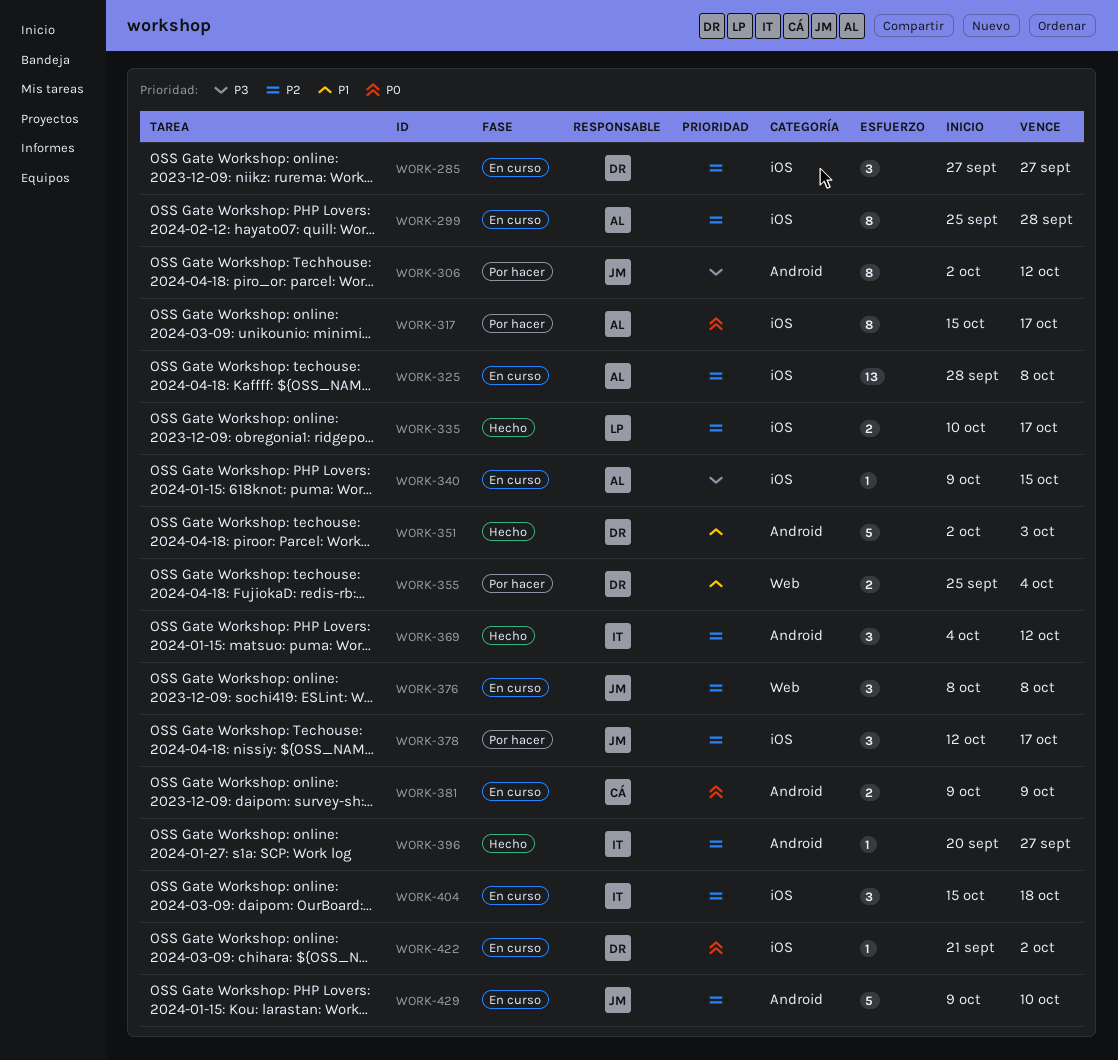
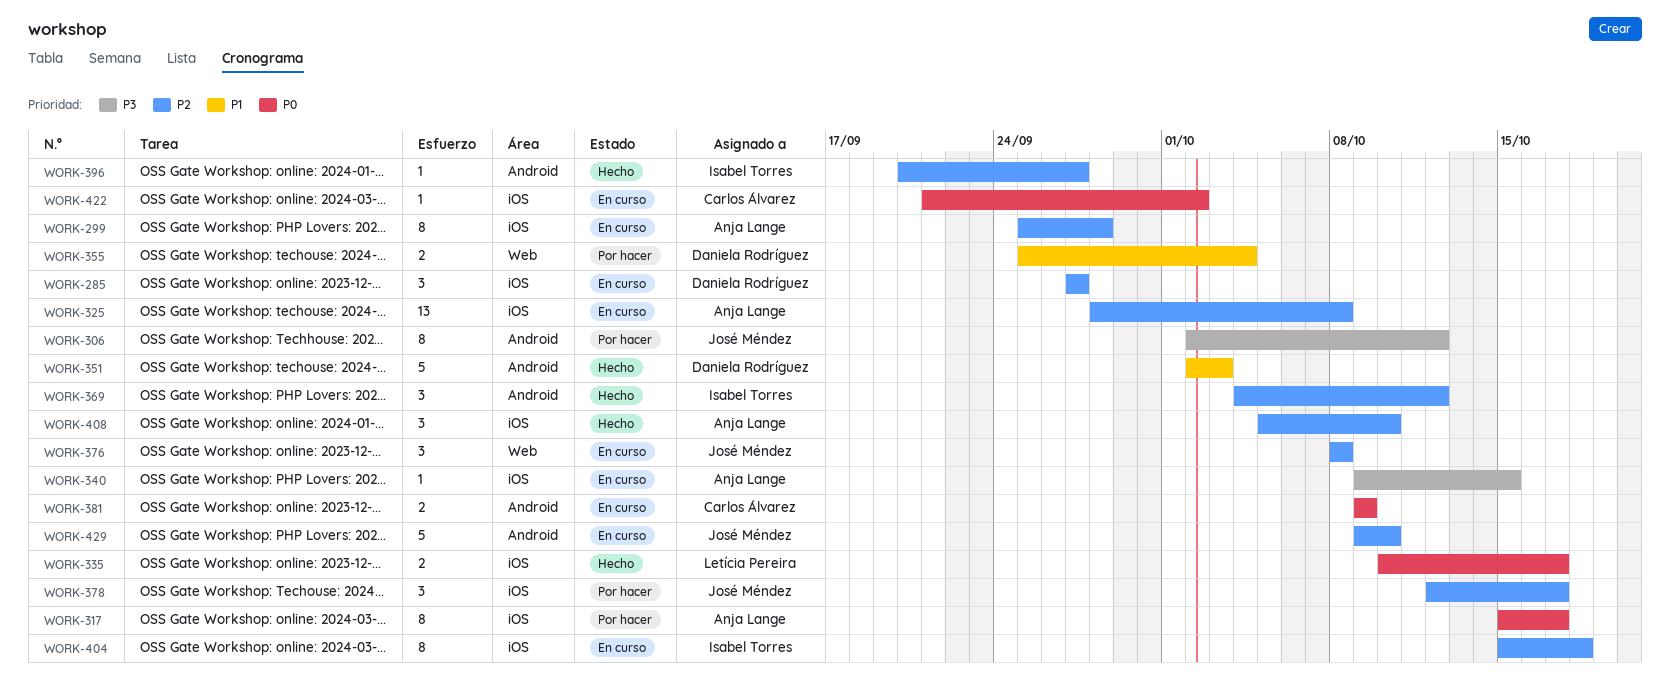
WORK-335, priority: P2 -> P0
WORK-404, estimate: 3 -> 8
WORK-408: none -> present
WORK-422, owner: Daniela Rodríguez -> Carlos Álvarez

